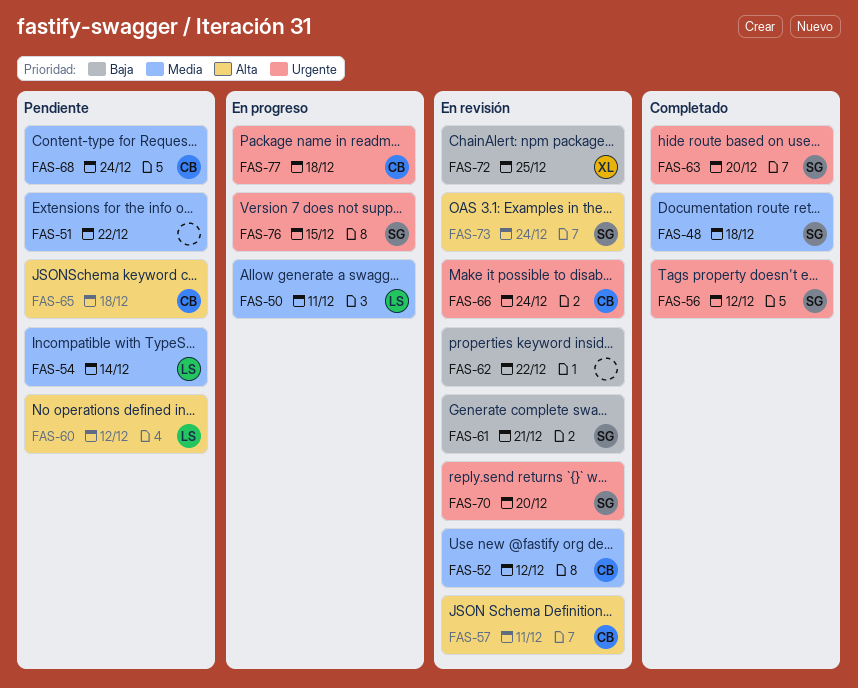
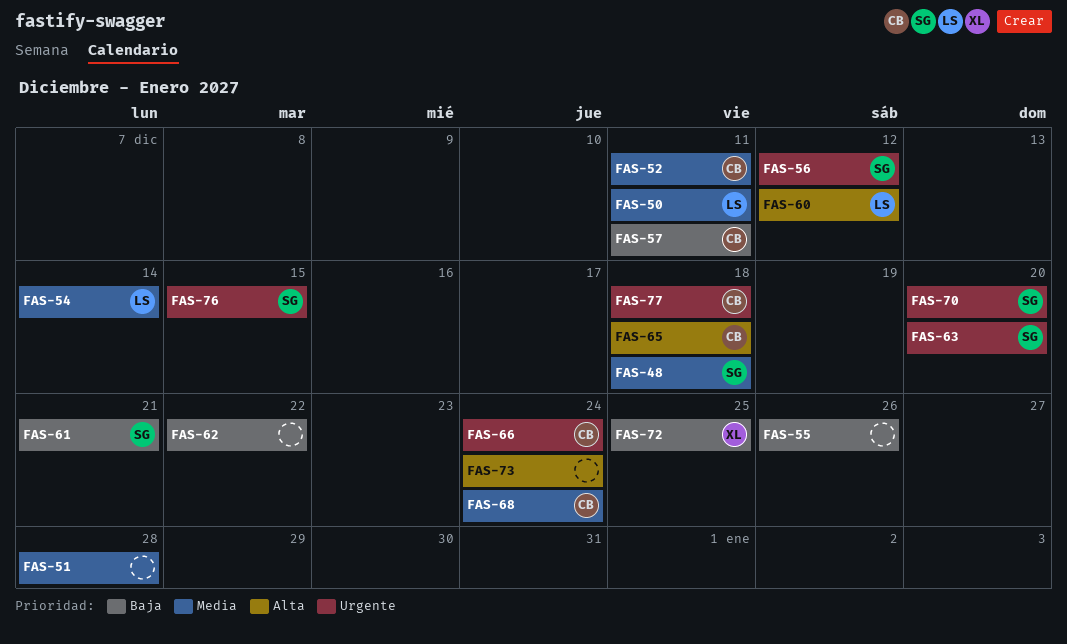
FAS-51, due: Dec 22 -> Dec 28
FAS-52, due: Dec 12 -> Dec 11
FAS-55: none -> present
FAS-57, priority: Alta -> Baja
FAS-73, owner: SG -> none

